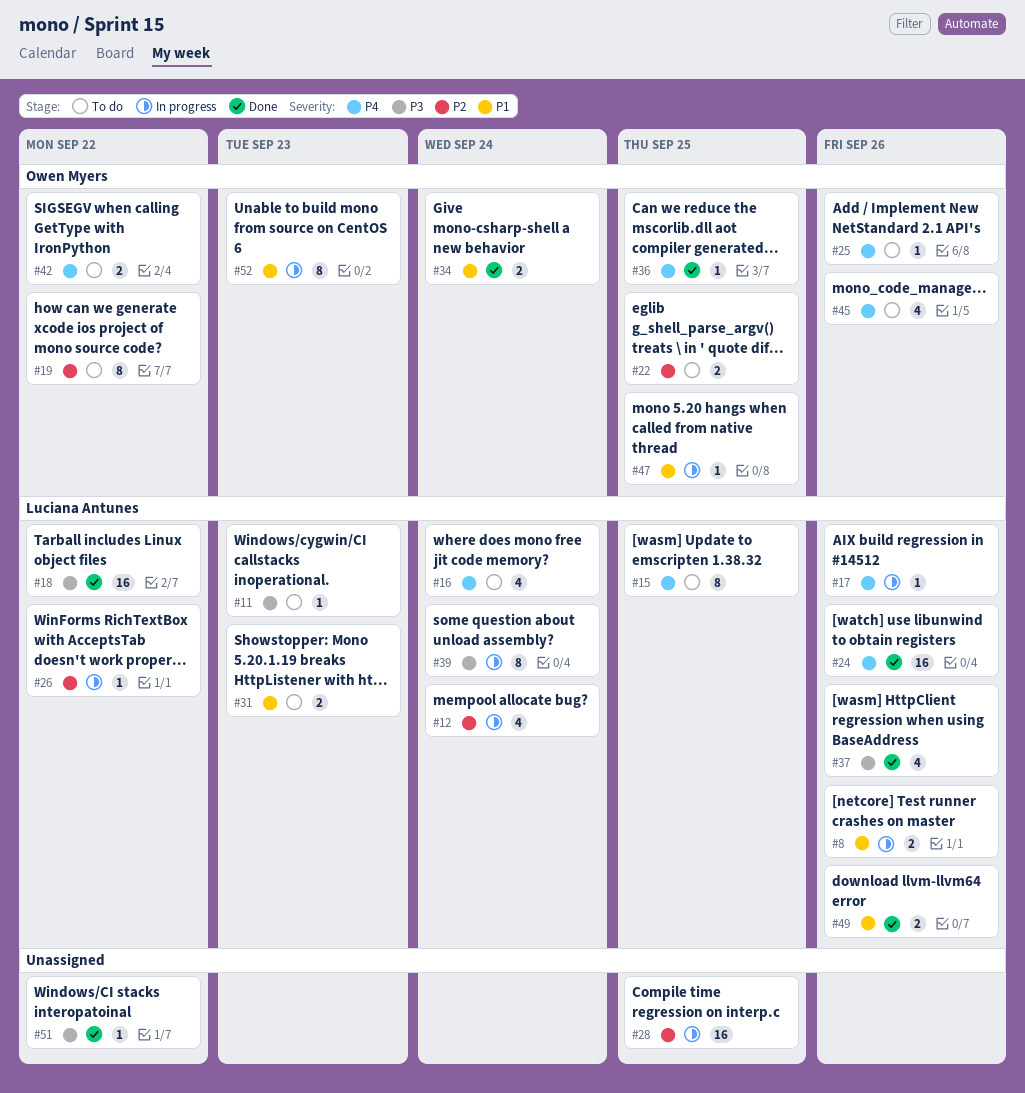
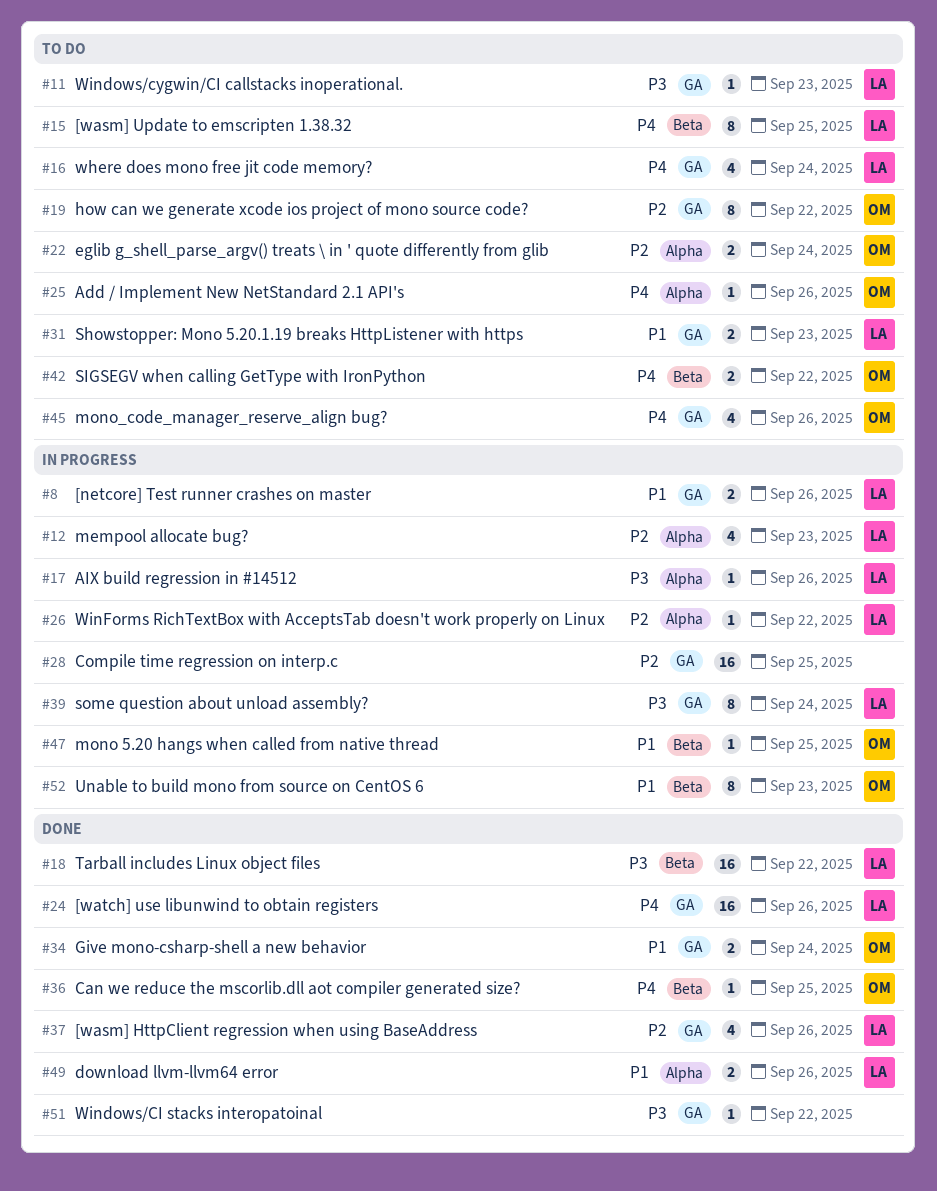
#12, due: Sep 24 -> Sep 23
#17, priority: P4 -> P3
#22, due: Sep 25 -> Sep 24
#37, priority: P3 -> P2

